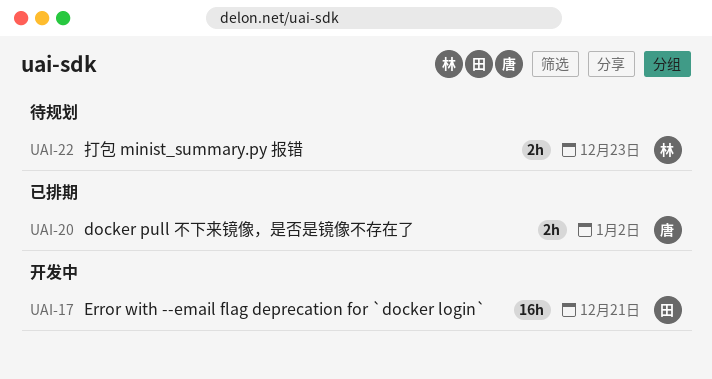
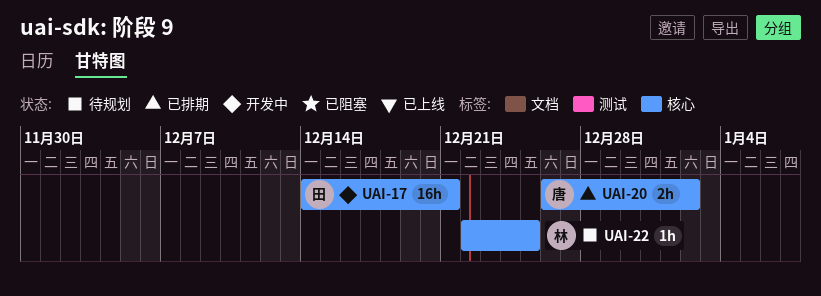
UAI-22, estimate: 2h -> 1h
UAI-22, due: Dec 23 -> Dec 25

